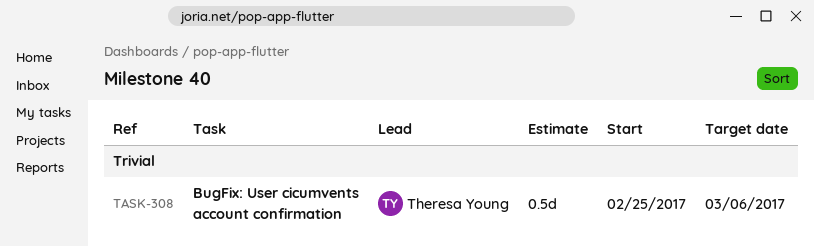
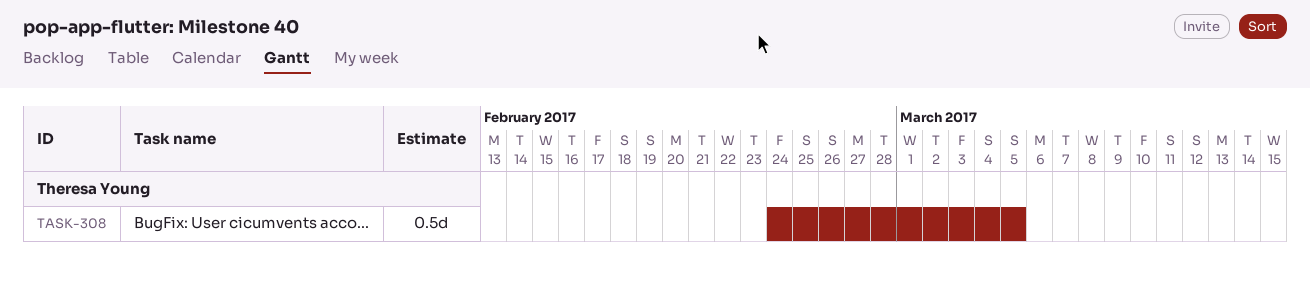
TASK-308, start: Feb 25 -> Feb 24
TASK-308, due: Mar 6 -> Mar 5

